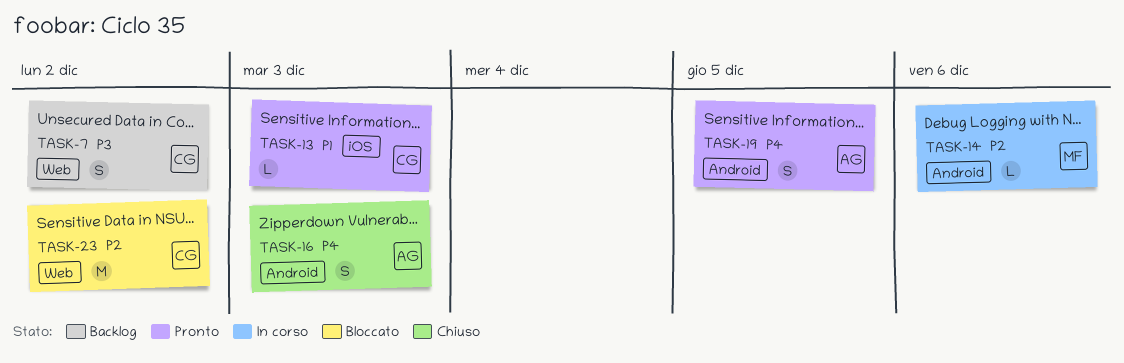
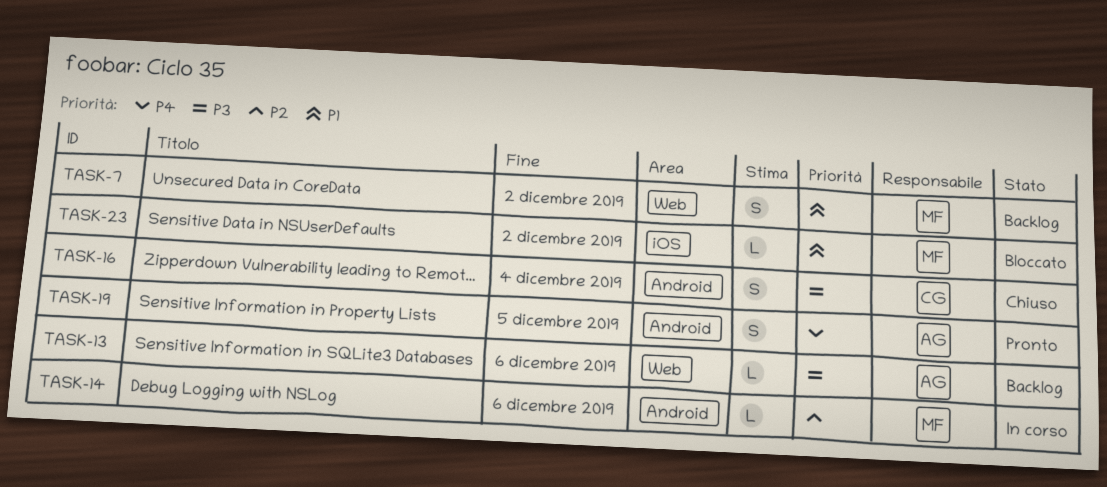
TASK-7, owner: CG -> MF
TASK-7, priority: P3 -> P1
TASK-13, status: Pronto -> Backlog
TASK-13, owner: CG -> AG
TASK-13, priority: P1 -> P3
TASK-13, label: iOS -> Web
TASK-13, due: Dec 3 -> Dec 6
TASK-16, owner: AG -> CG
TASK-16, priority: P4 -> P3
TASK-16, due: Dec 3 -> Dec 4
TASK-23, owner: CG -> MF
TASK-23, priority: P2 -> P1
TASK-23, label: Web -> iOS
TASK-23, estimate: M -> L

